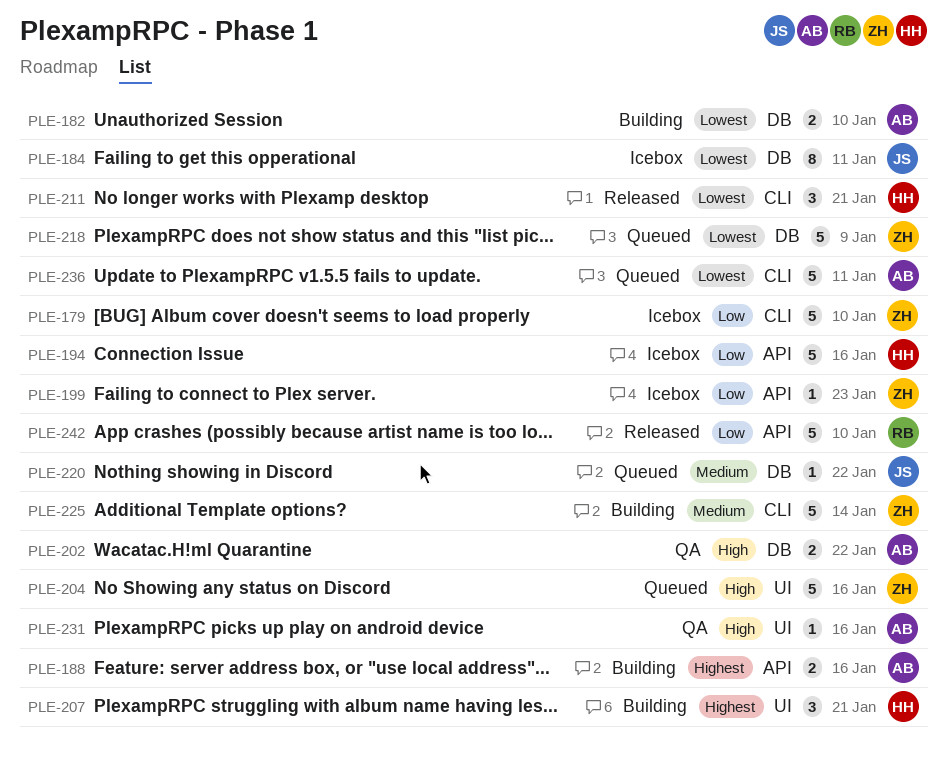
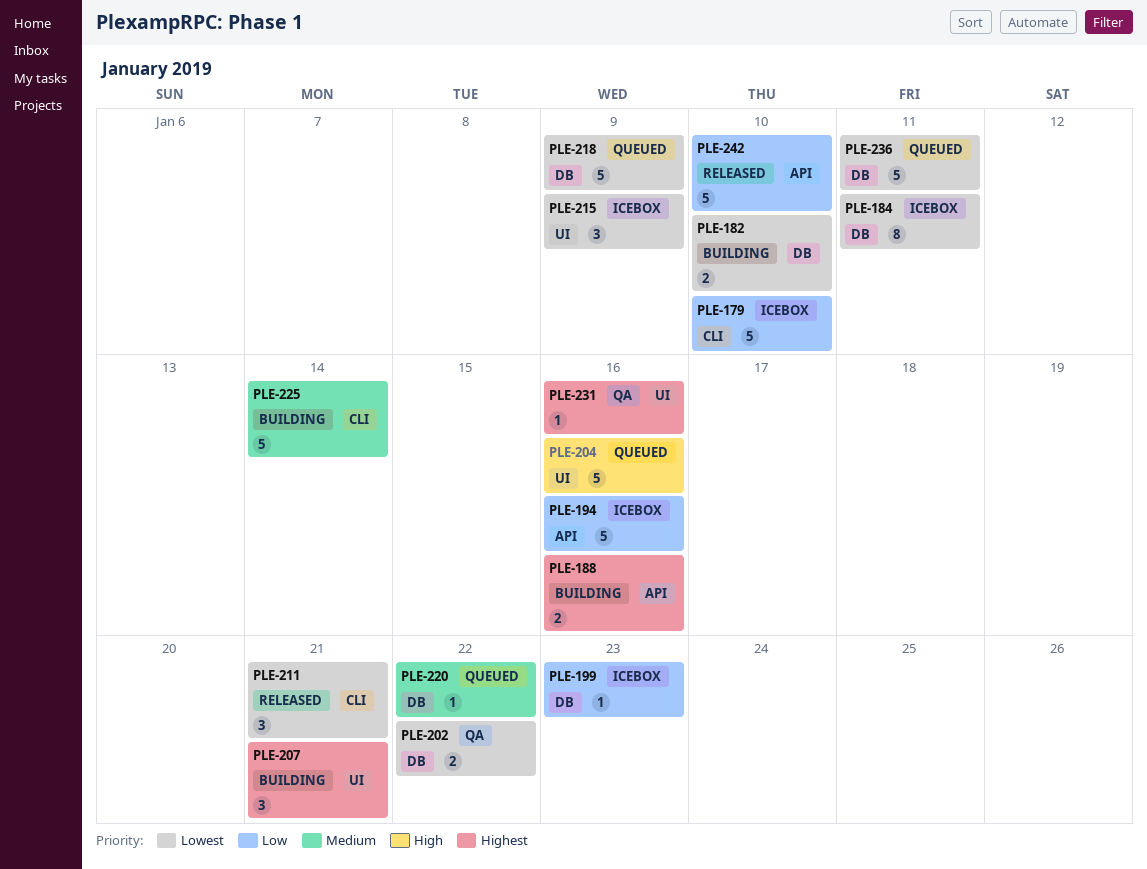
PLE-199, label: API -> DB
PLE-202, priority: High -> Lowest
PLE-215: none -> present
PLE-231, priority: High -> Highest
PLE-236, label: CLI -> DB

